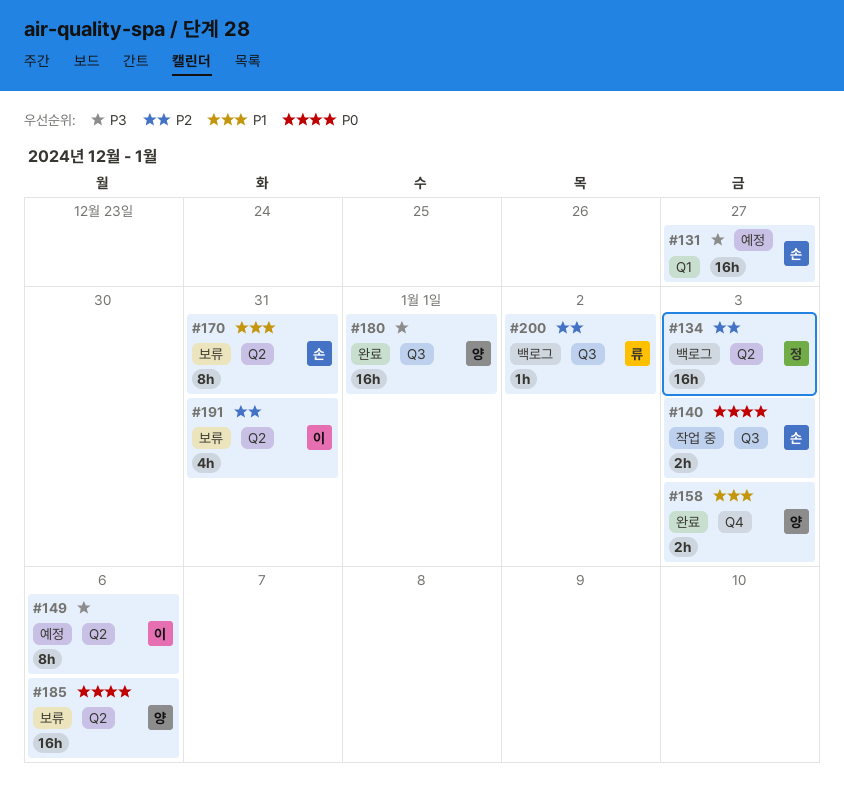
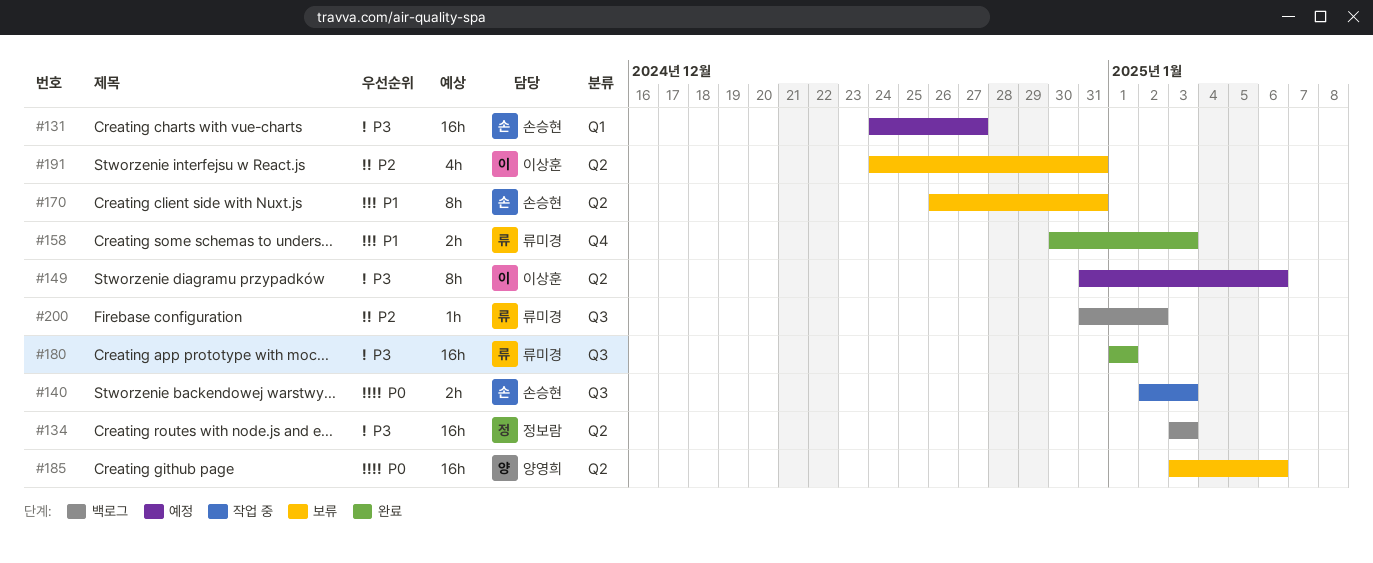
#134, priority: P2 -> P3
#158, owner: 양영희 -> 류미경
#180, owner: 양영희 -> 류미경

